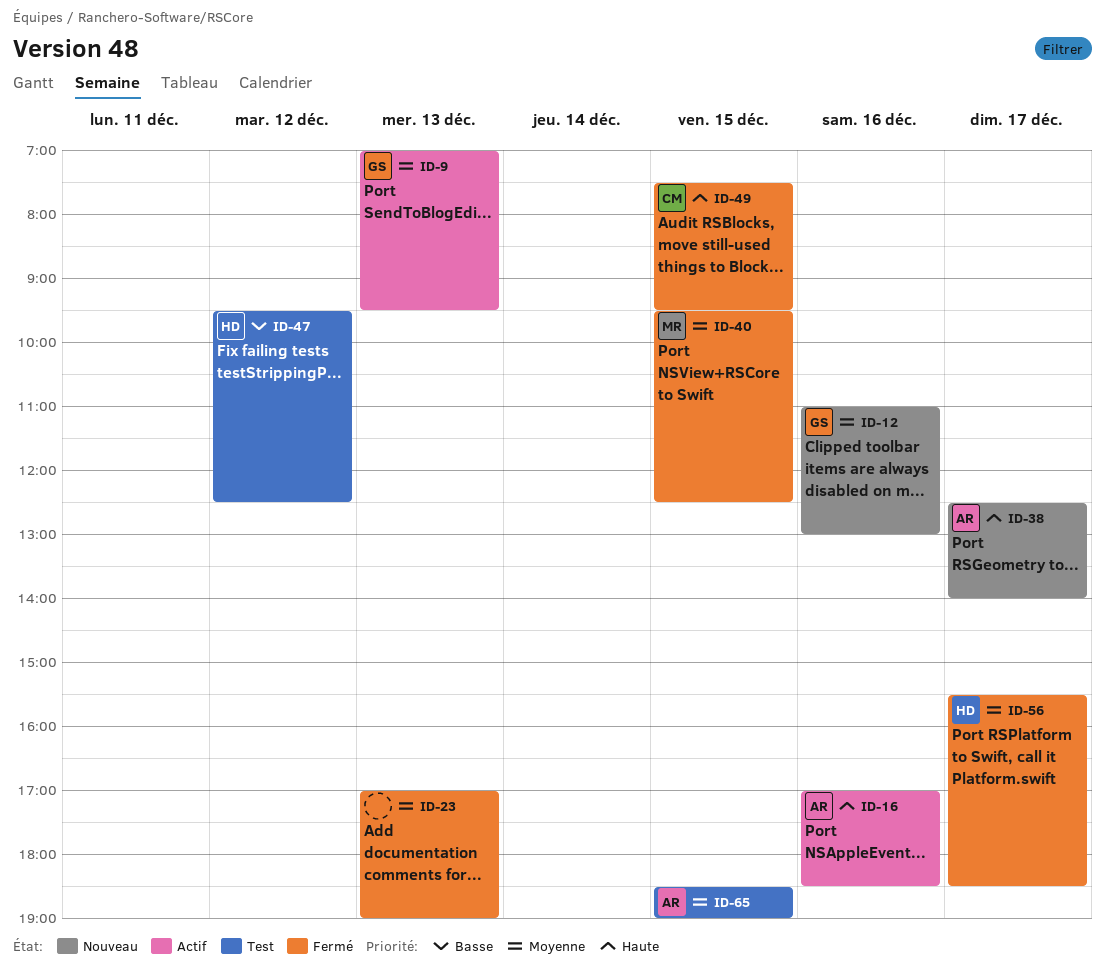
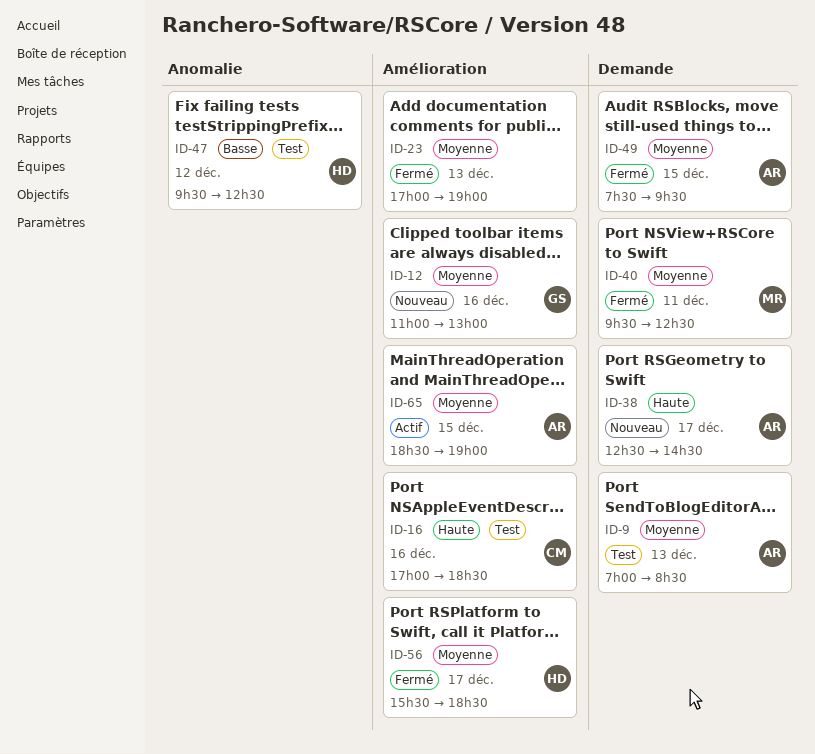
ID-9, status: Actif -> Test
ID-9, owner: GS -> AR
ID-9, ends: 09:30 -> 08:30
ID-16, status: Actif -> Test
ID-16, owner: AR -> CM
ID-38, ends: 14:00 -> 14:30
ID-40, day: Dec 15 -> Dec 11
ID-49, owner: CM -> AR
ID-49, priority: Haute -> Moyenne
ID-65, status: Test -> Actif

